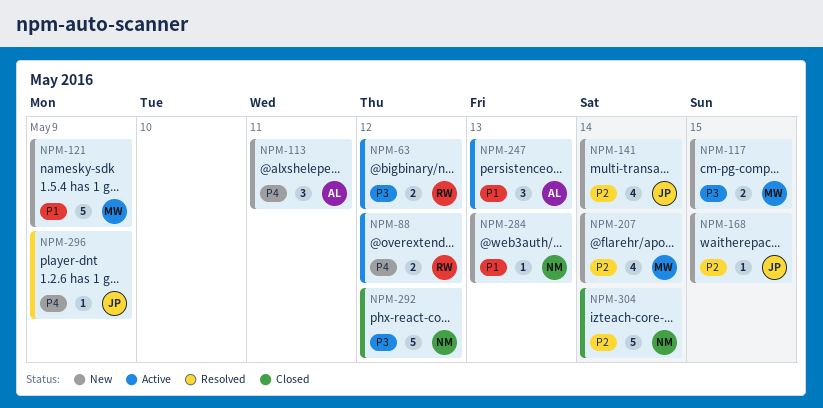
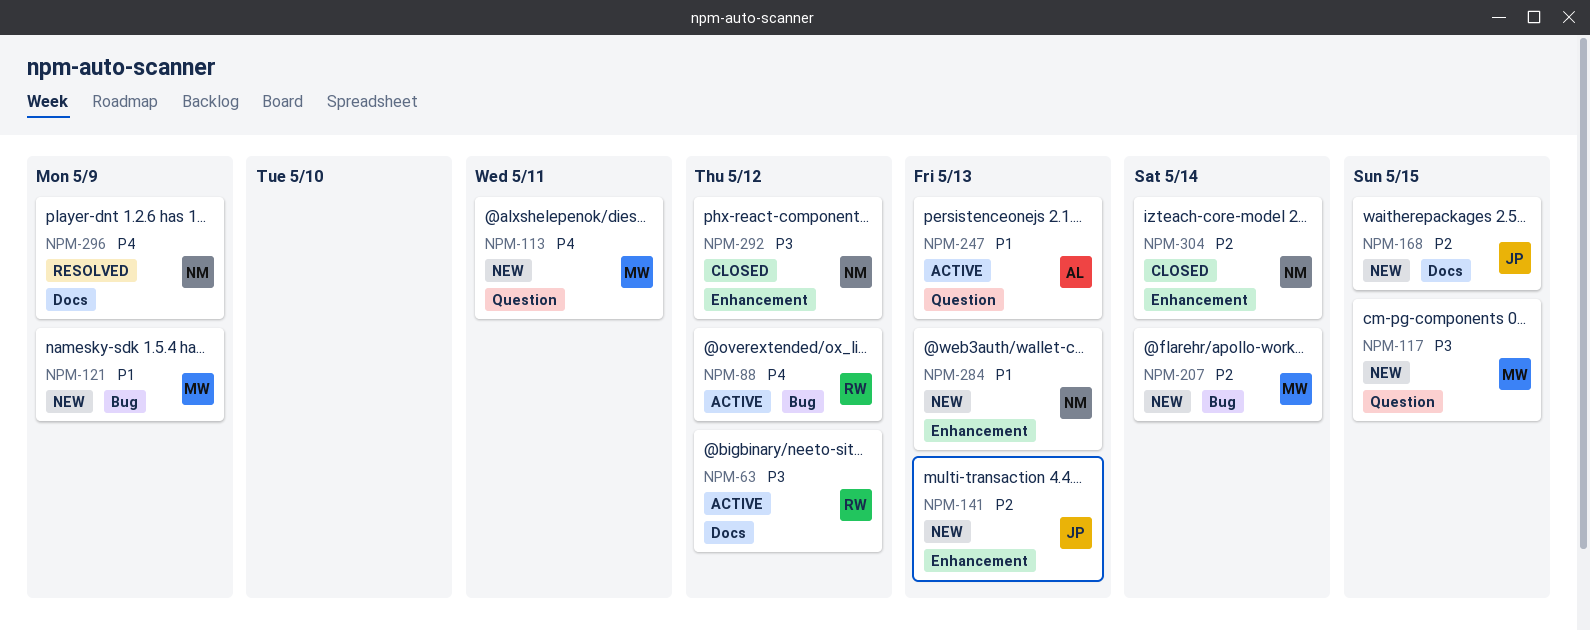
NPM-113, owner: AL -> MW
NPM-141, due: May 14 -> May 13
NPM-296, owner: JP -> NM

